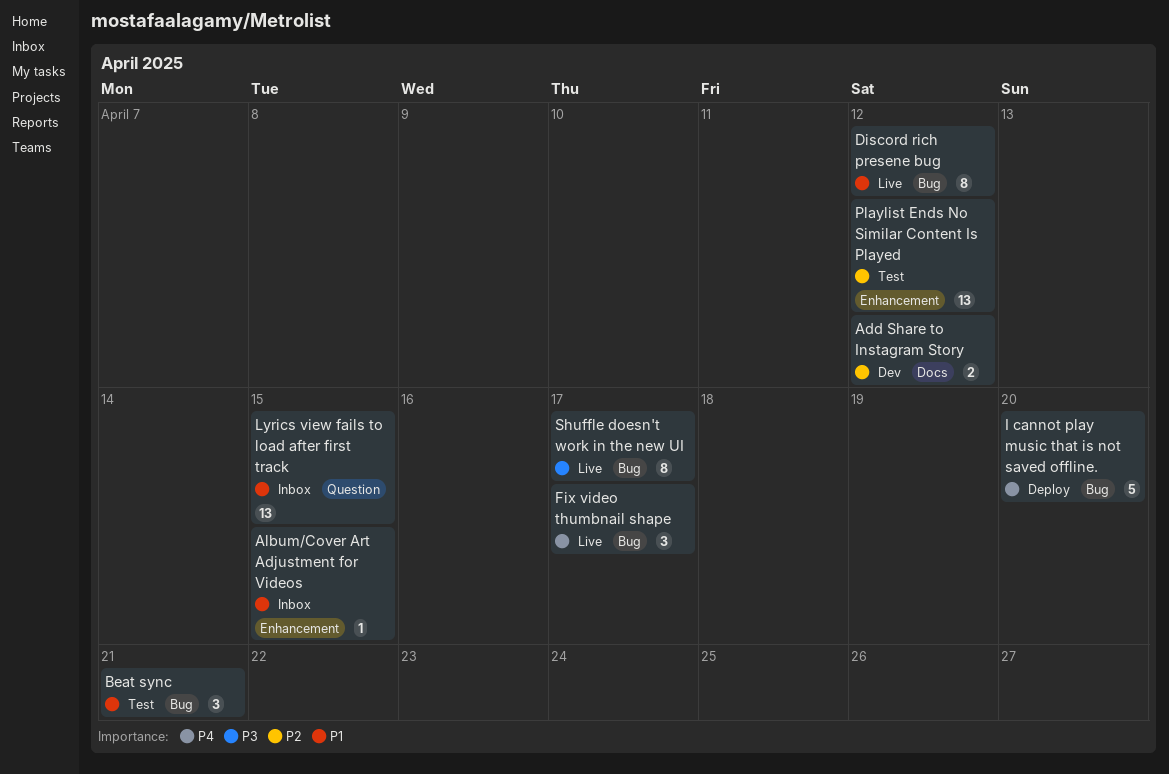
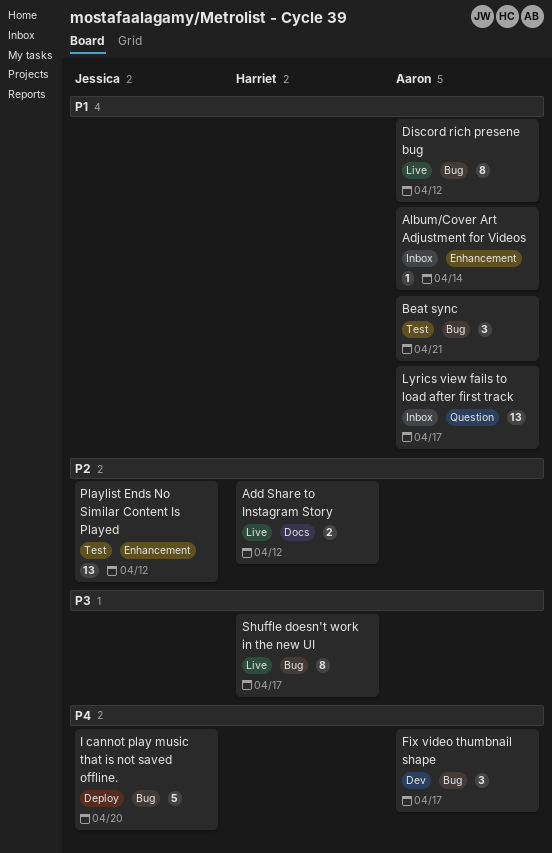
Add Share to Instagram Story, status: Dev -> Live
Album/Cover Art Adjustment for Videos, due: Apr 15 -> Apr 14
Fix video thumbnail shape, status: Live -> Dev
Lyrics view fails to load after first track, due: Apr 15 -> Apr 17

